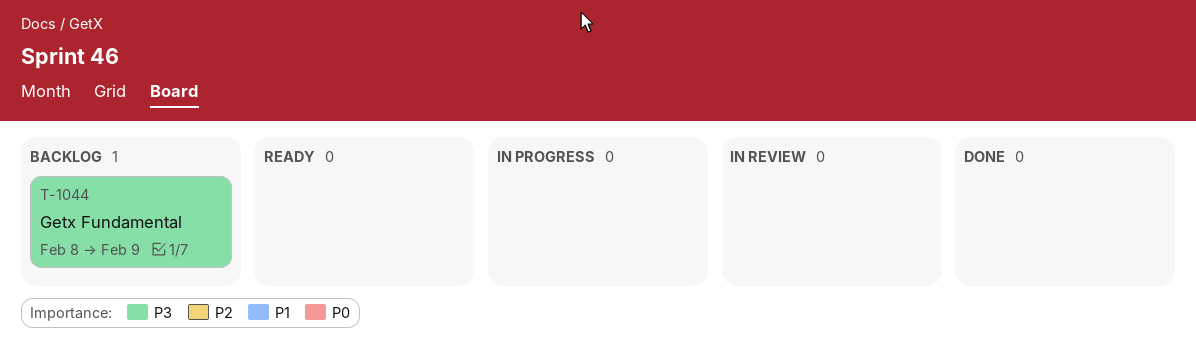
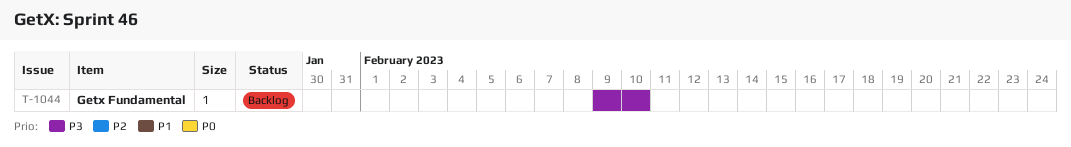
T-1044, start: Feb 8 -> Feb 9
T-1044, due: Feb 9 -> Feb 10

